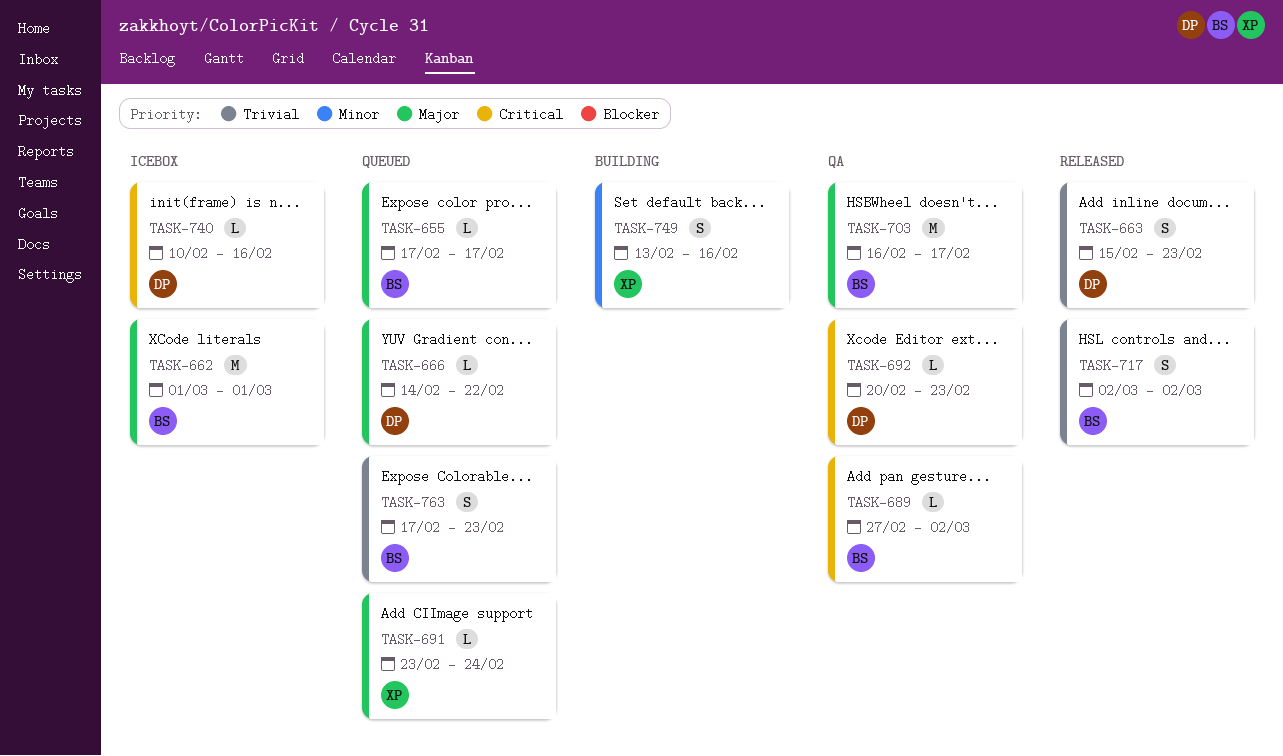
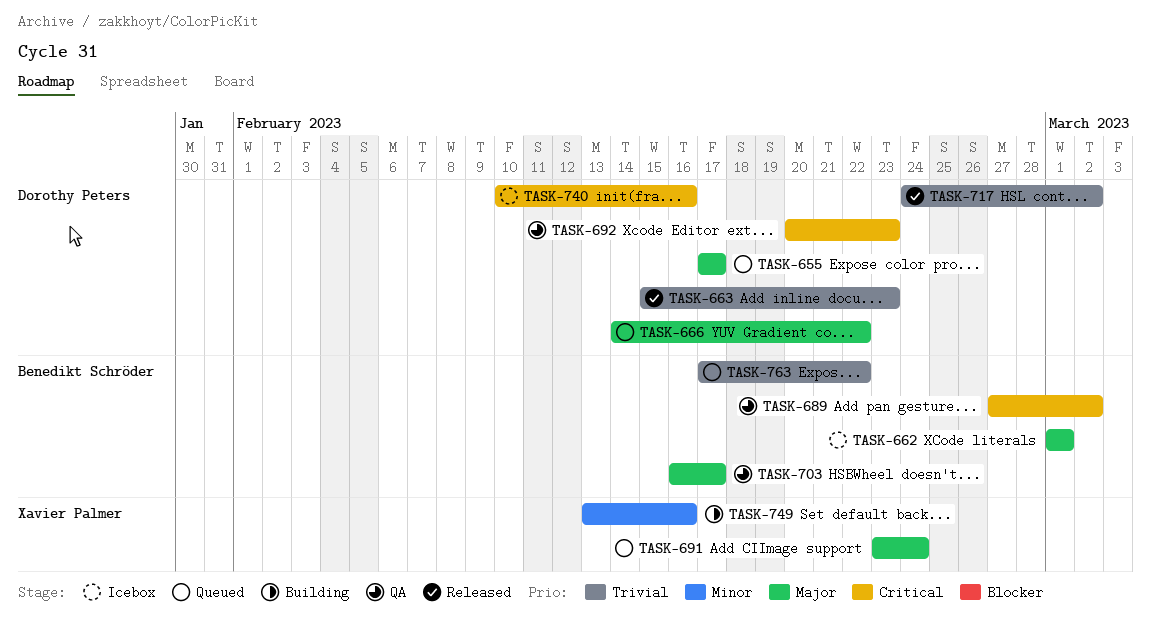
TASK-655, owner: Benedikt Schröder -> Dorothy Peters
TASK-717, owner: Benedikt Schröder -> Dorothy Peters
TASK-717, start: Mar 2 -> Feb 24
TASK-763, due: Feb 23 -> Feb 22

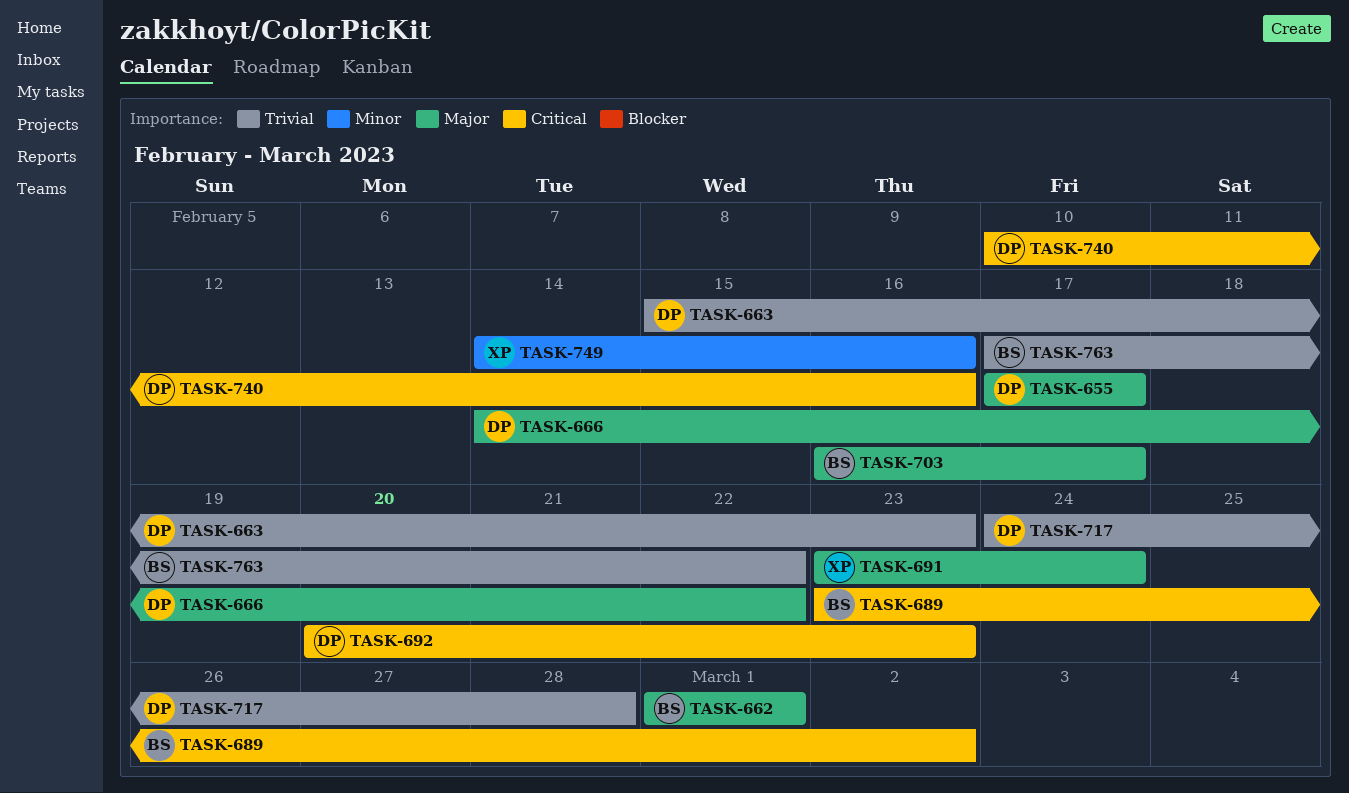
TASK-689, start: Feb 27 -> Feb 23
TASK-717, due: Mar 2 -> Feb 28
TASK-749, start: Feb 13 -> Feb 14

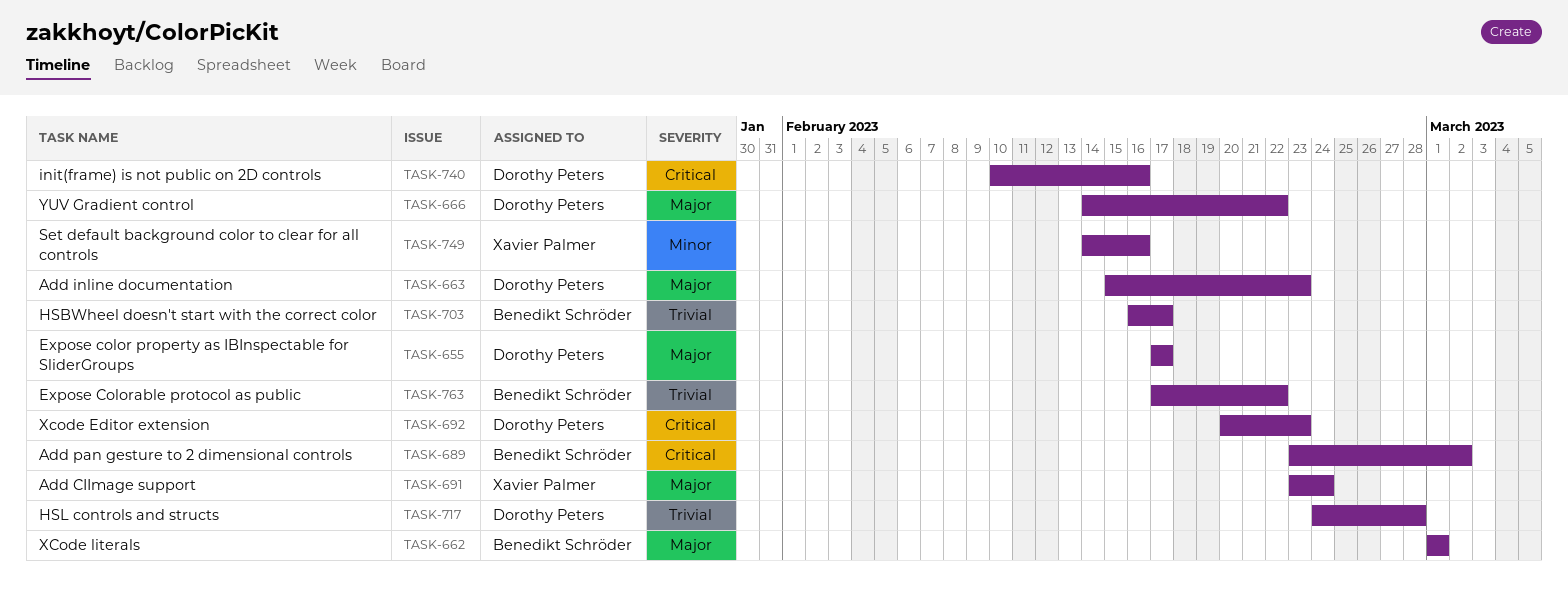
TASK-663, priority: Trivial -> Major
TASK-703, priority: Major -> Trivial

